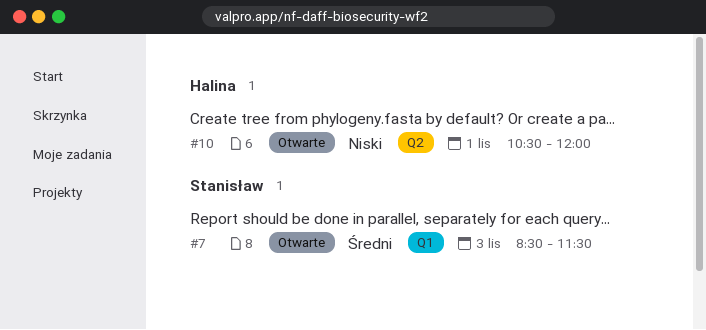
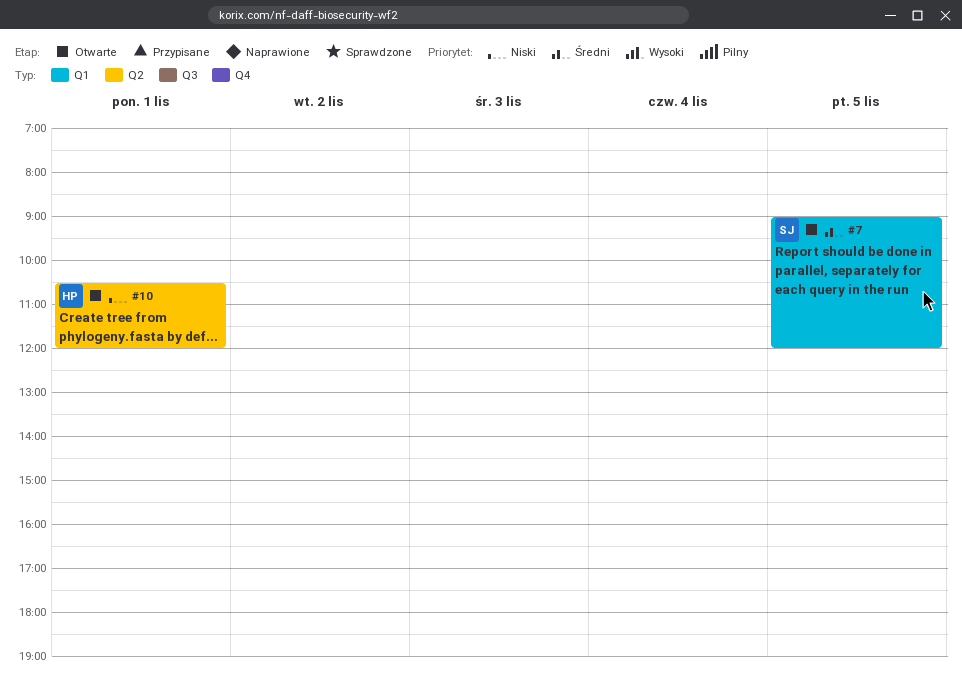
#7, day: Nov 3 -> Nov 5
#7, begins: 08:30 -> 09:00
#7, ends: 11:30 -> 12:00

